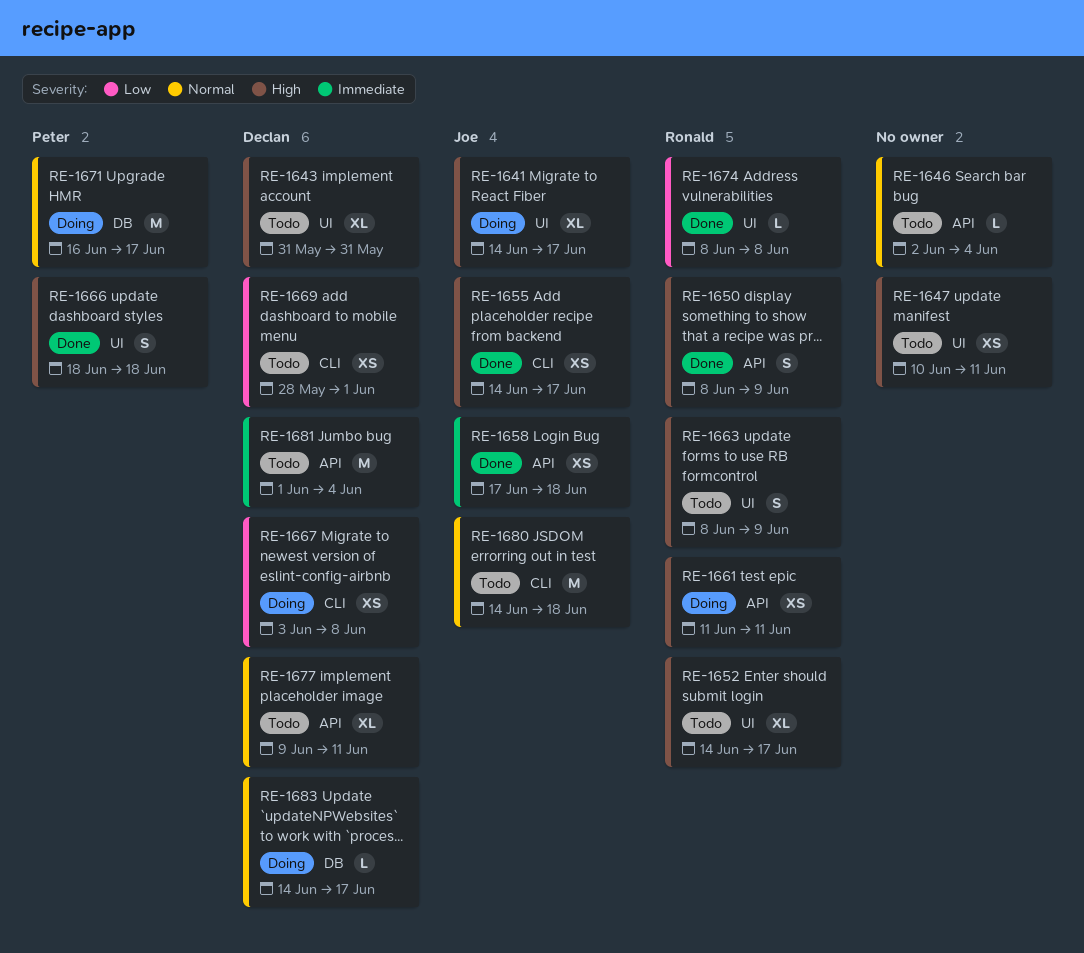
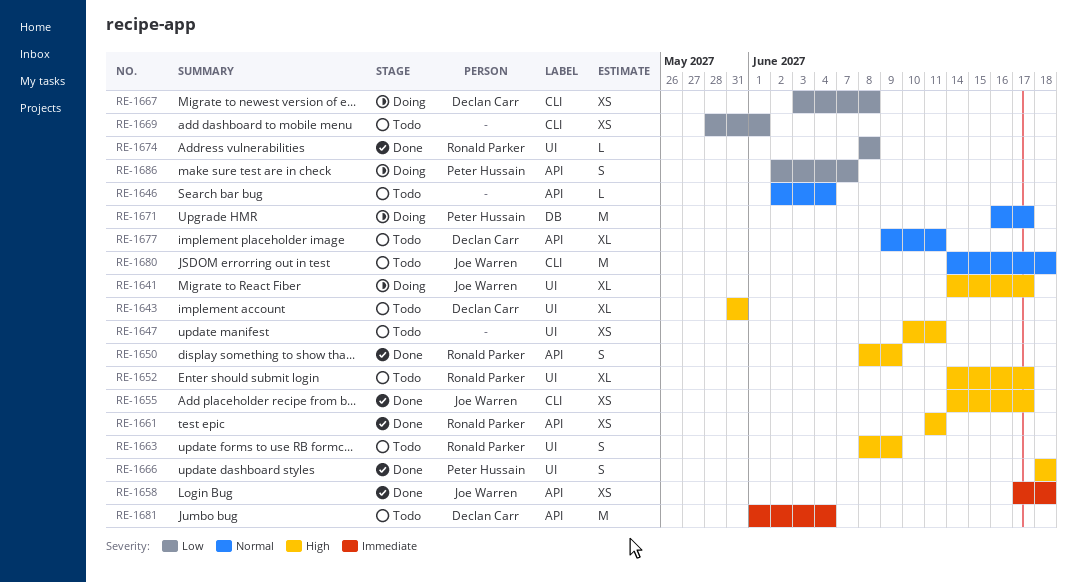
RE-1661, status: Doing -> Done
RE-1669, owner: Declan Carr -> none
RE-1683: present -> none
RE-1686: none -> present

